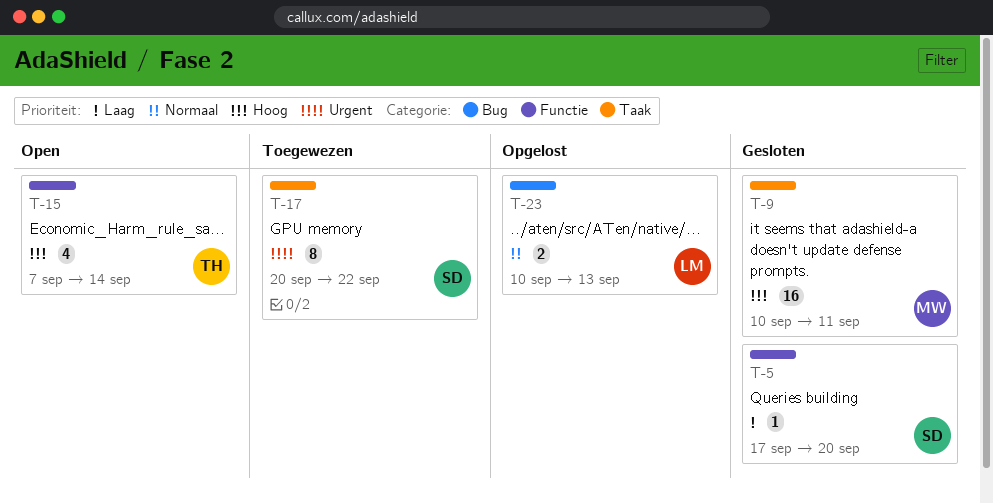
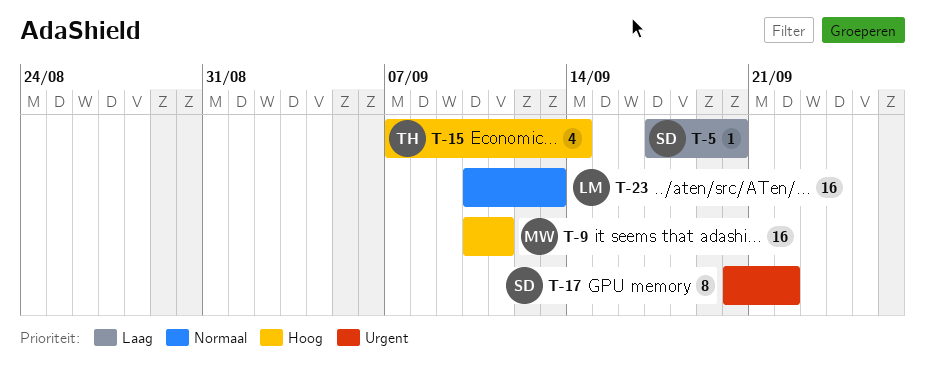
T-23, estimate: 2 -> 16

